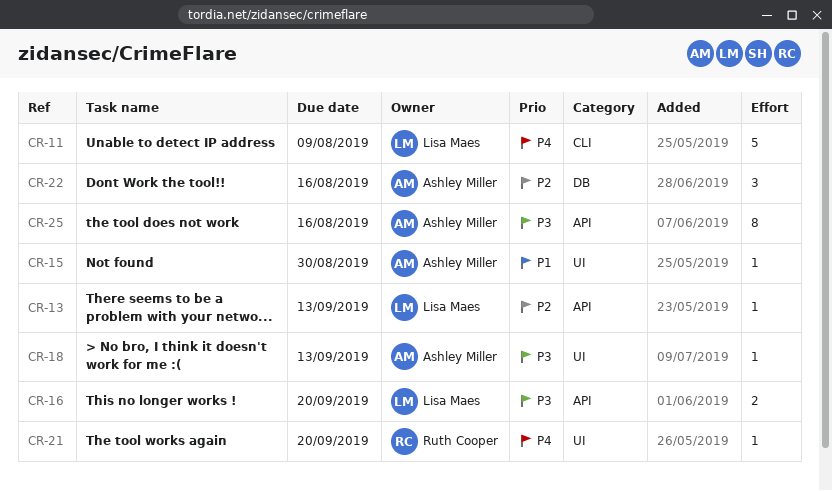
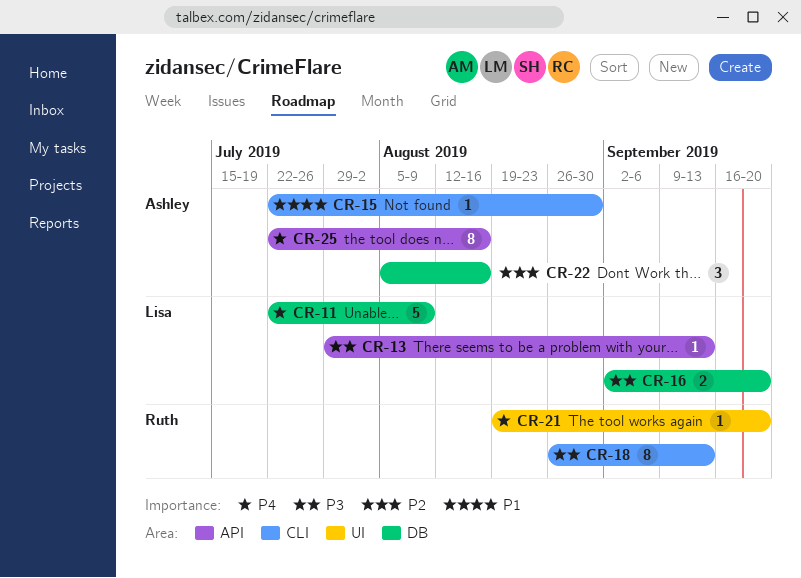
CR-11, label: CLI -> DB
CR-13, priority: P2 -> P3
CR-15, label: UI -> CLI
CR-16, label: API -> DB
CR-18, owner: Ashley Miller -> Ruth Cooper
CR-18, label: UI -> CLI
CR-18, estimate: 1 -> 8
CR-25, priority: P3 -> P4

